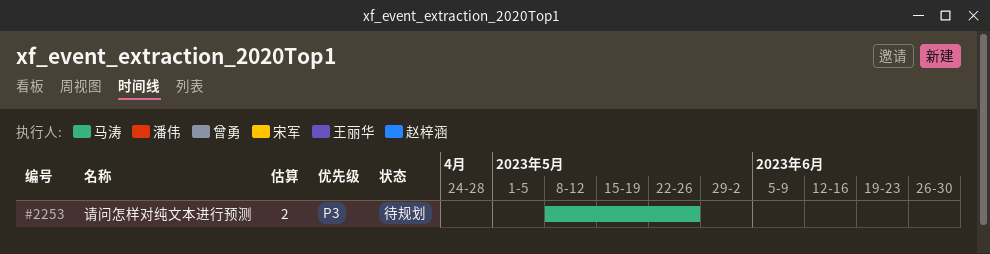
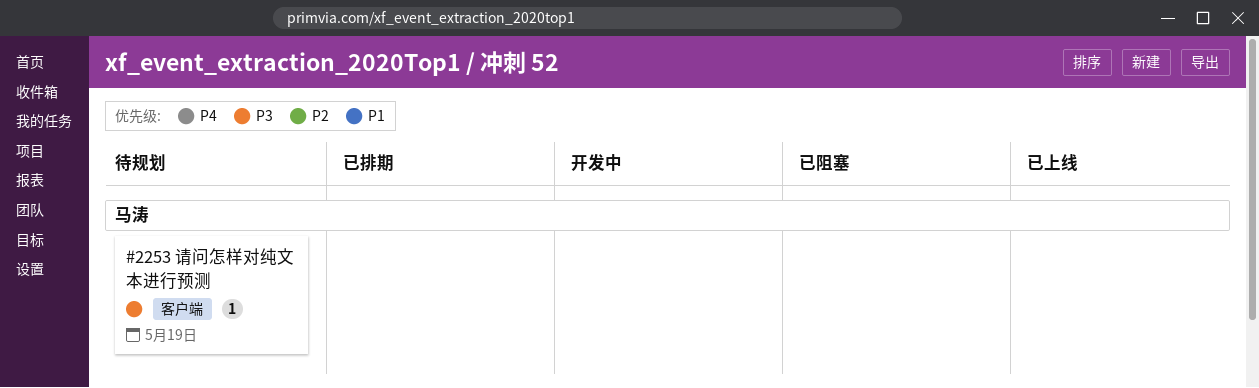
#2253, estimate: 2 -> 1
#2253, due: May 26 -> May 19

